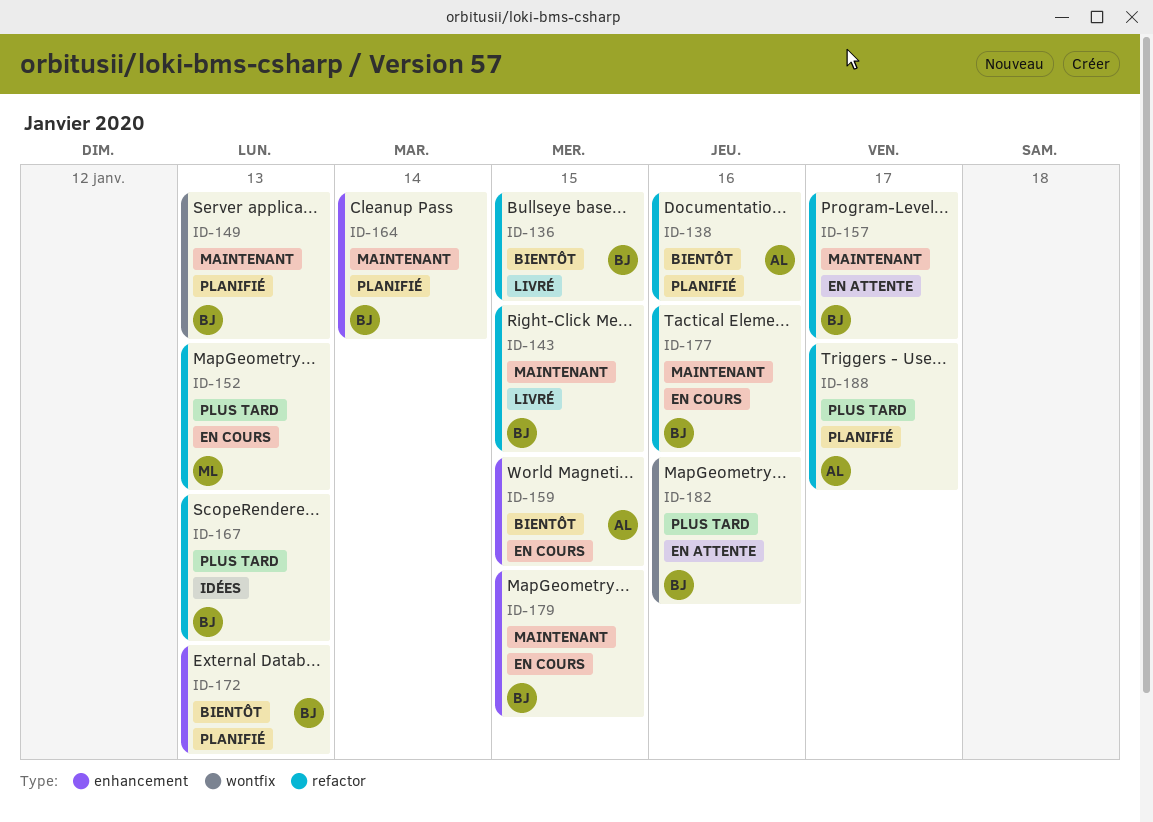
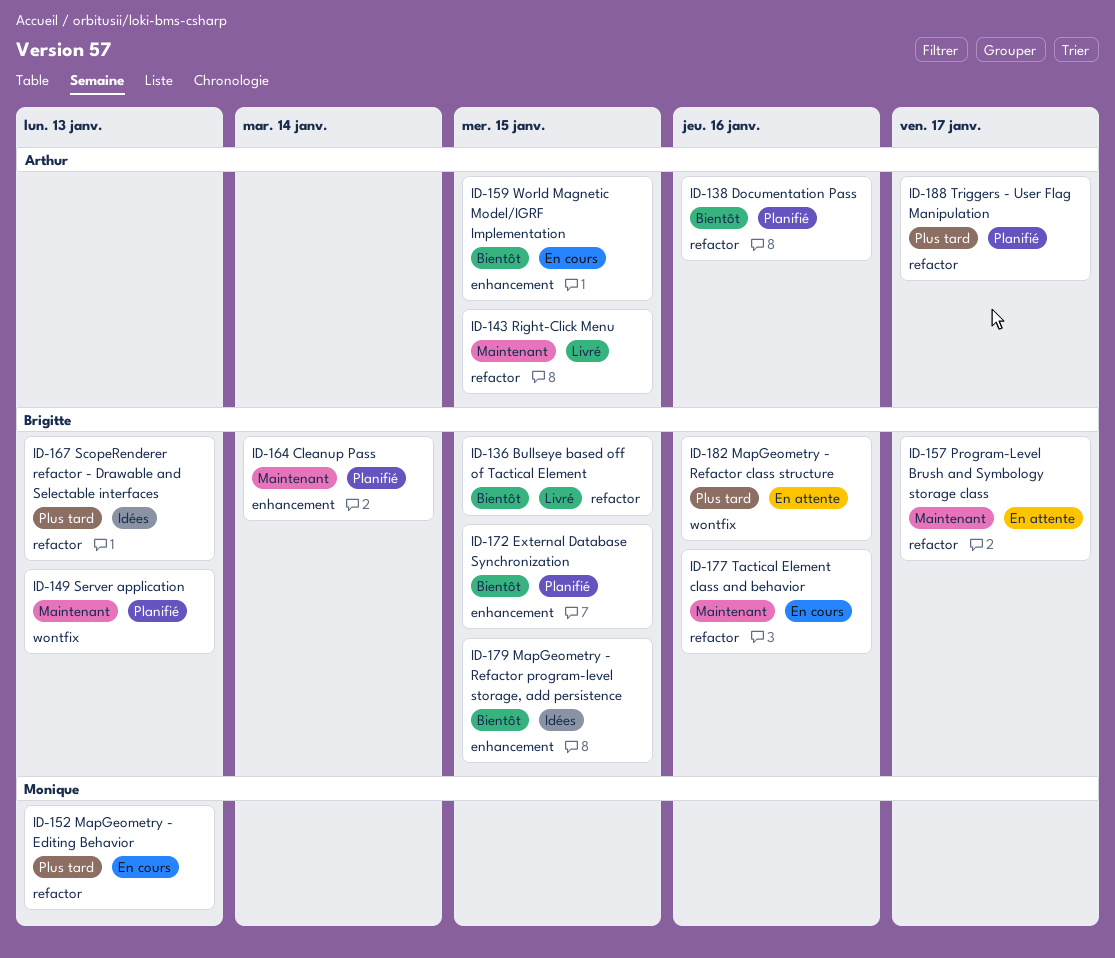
ID-143, owner: Brigitte -> Arthur
ID-172, due: Jan 13 -> Jan 15
ID-179, status: En cours -> Idées
ID-179, priority: Maintenant -> Bientôt

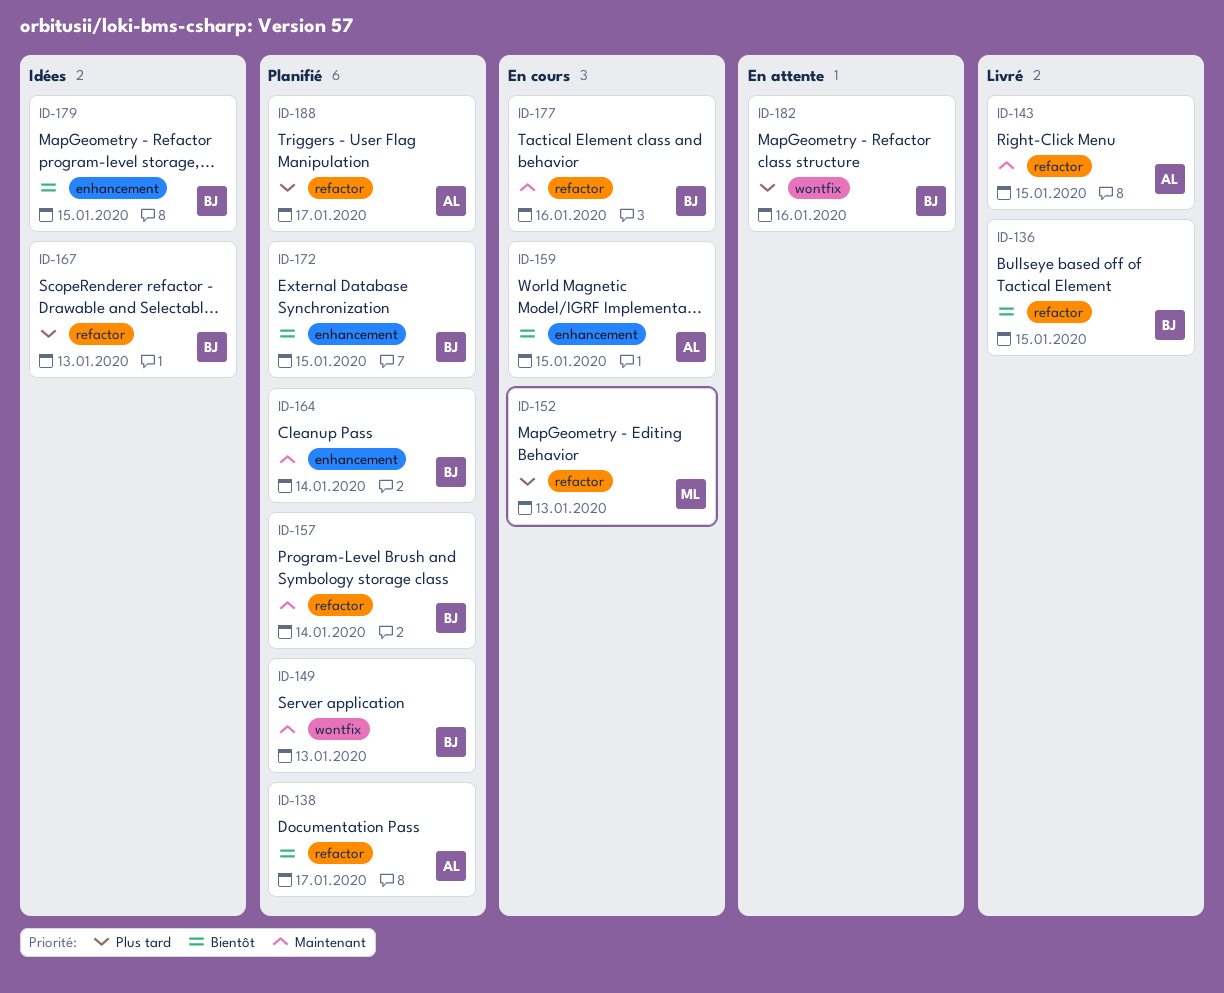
ID-138, due: Jan 16 -> Jan 17
ID-157, status: En attente -> Planifié
ID-157, due: Jan 17 -> Jan 14

